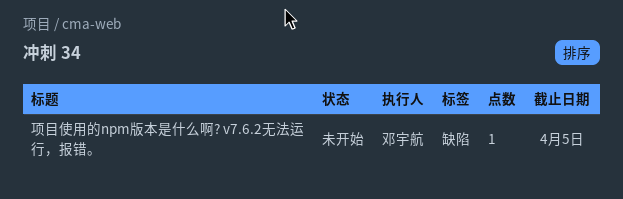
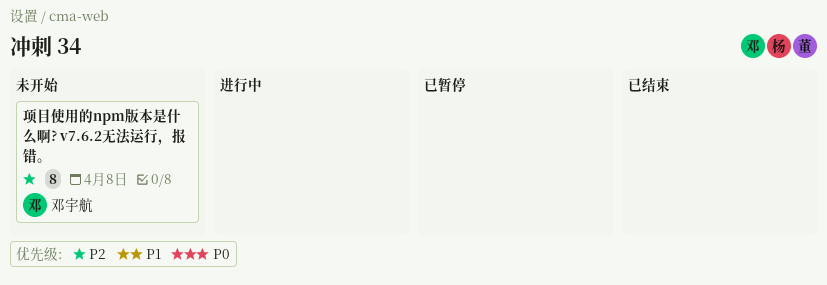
项目使用的npm版本是什么啊? v7.6.2无法运行，报错。, estimate: 1 -> 8
项目使用的npm版本是什么啊? v7.6.2无法运行，报错。, due: Apr 5 -> Apr 8

